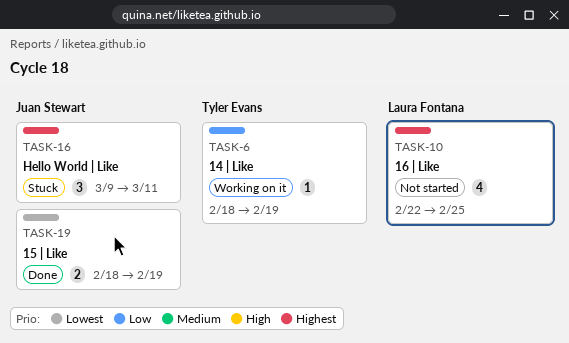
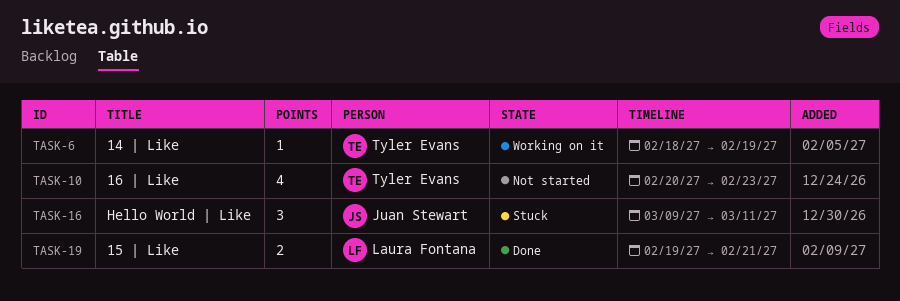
TASK-10, owner: Laura Fontana -> Tyler Evans
TASK-10, start: Feb 22 -> Feb 20
TASK-10, due: Feb 25 -> Feb 23
TASK-19, owner: Juan Stewart -> Laura Fontana
TASK-19, start: Feb 18 -> Feb 19
TASK-19, due: Feb 19 -> Feb 21

